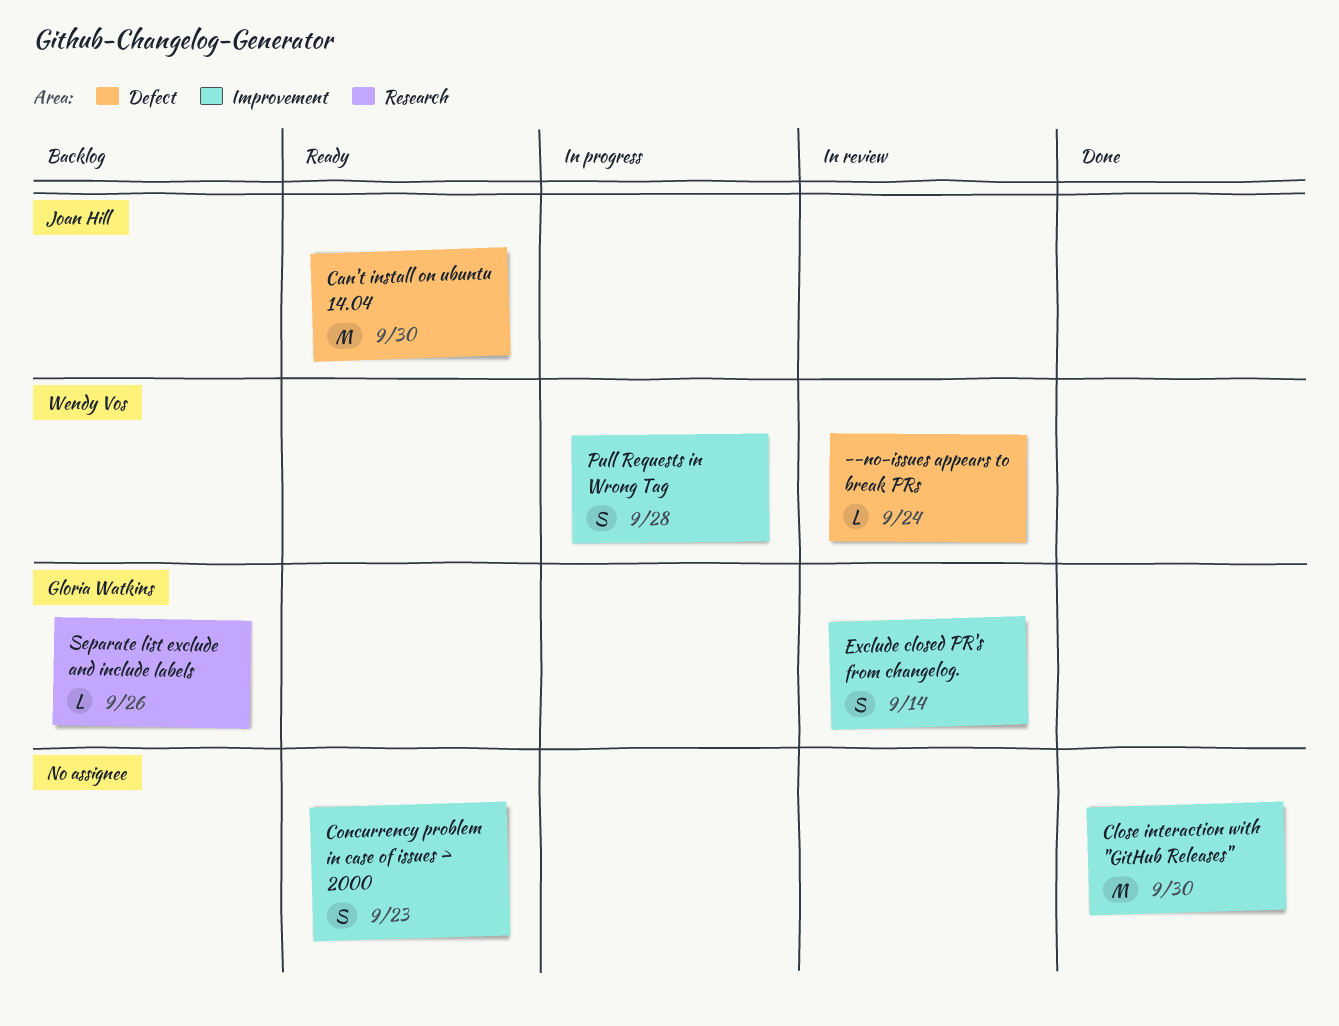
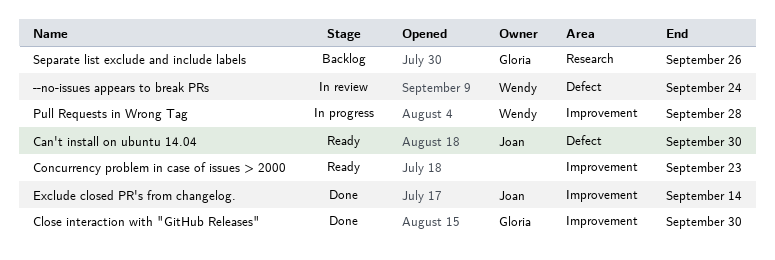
Close interaction with "GitHub Releases", owner: none -> Gloria Watkins
Exclude closed PR's from changelog., status: In review -> Done
Exclude closed PR's from changelog., owner: Gloria Watkins -> Joan Hill

